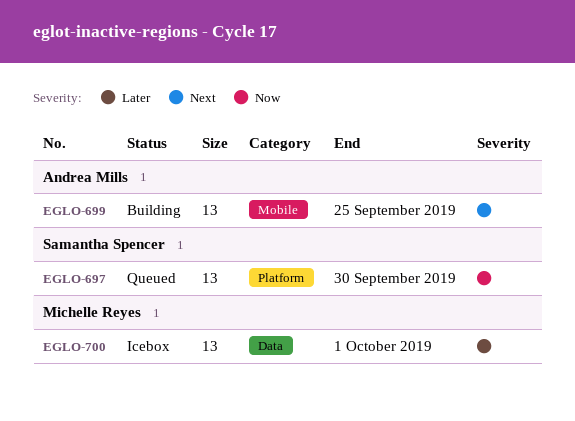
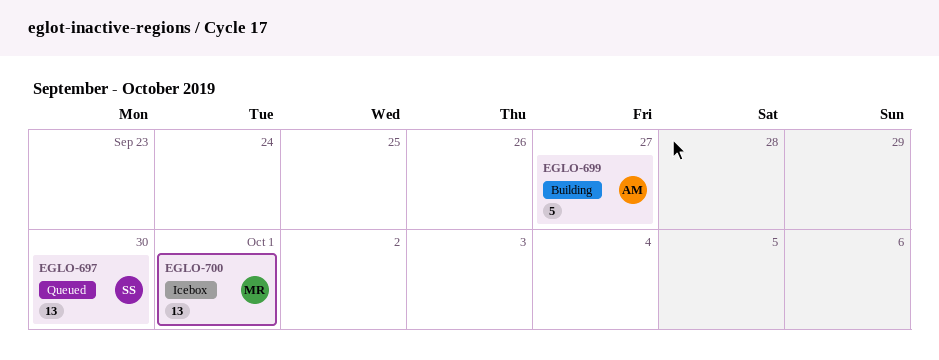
EGLO-699, estimate: 13 -> 5
EGLO-699, due: Sep 25 -> Sep 27

